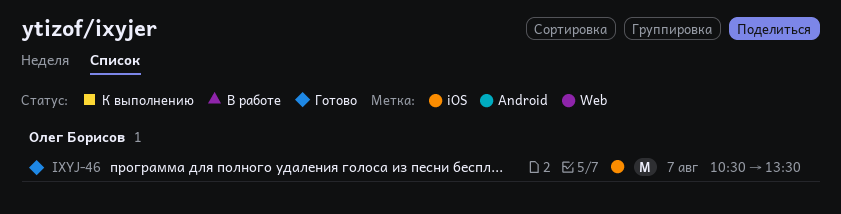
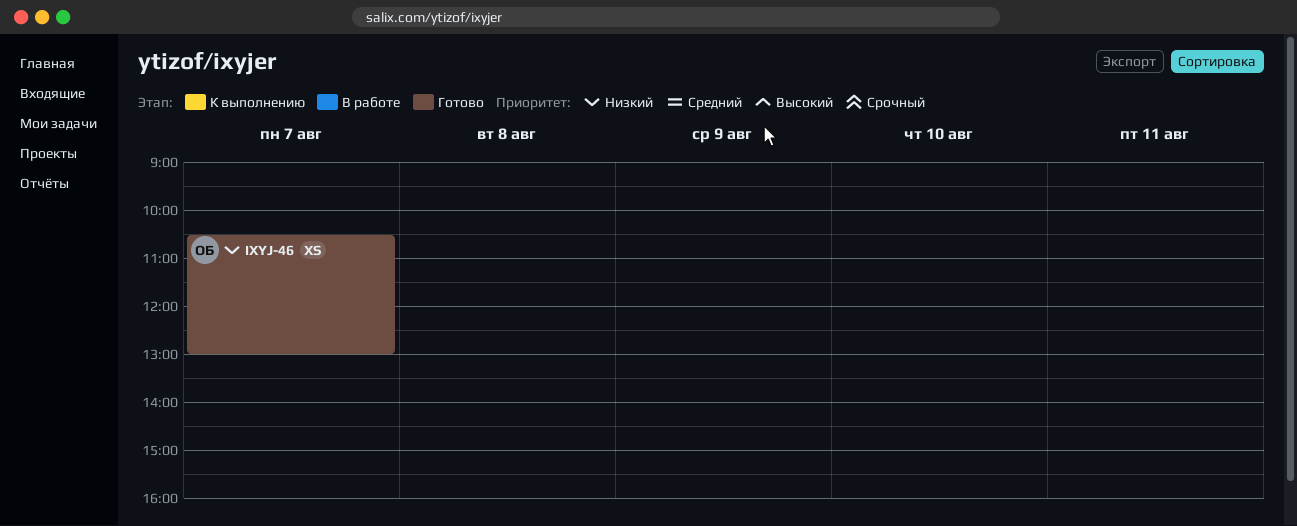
IXYJ-46, estimate: M -> XS
IXYJ-46, ends: 13:30 -> 13:00

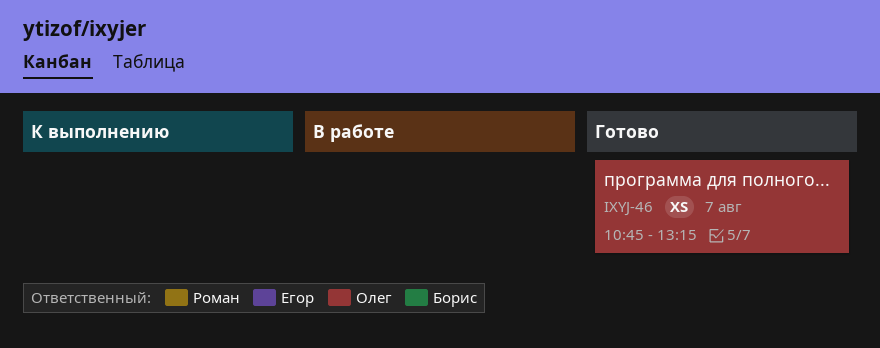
IXYJ-46, begins: 10:30 -> 10:45
IXYJ-46, ends: 13:00 -> 13:15

